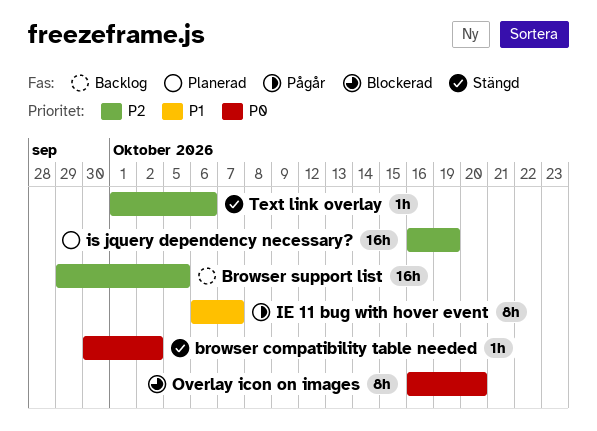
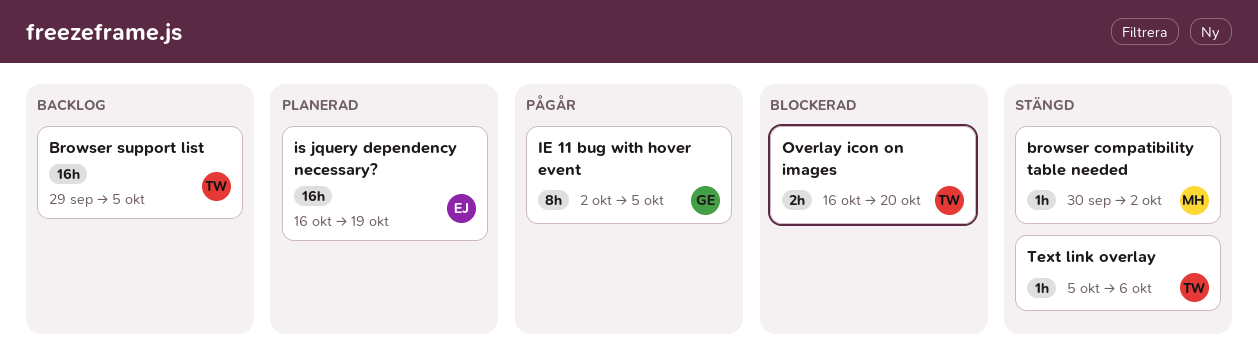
IE 11 bug with hover event, start: Oct 6 -> Oct 2
IE 11 bug with hover event, due: Oct 7 -> Oct 5
Overlay icon on images, estimate: 8h -> 2h
Text link overlay, start: Oct 1 -> Oct 5

